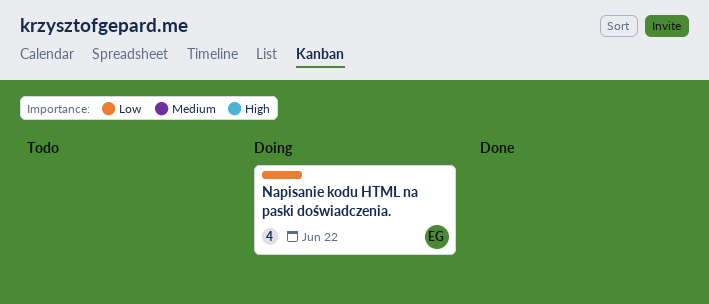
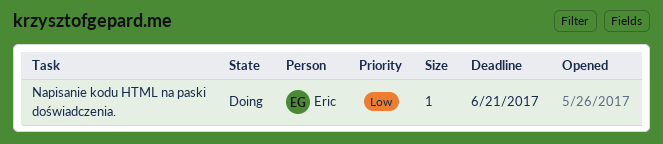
Napisanie kodu HTML na paski doświadczenia., estimate: 4 -> 1
Napisanie kodu HTML na paski doświadczenia., due: Jun 22 -> Jun 21

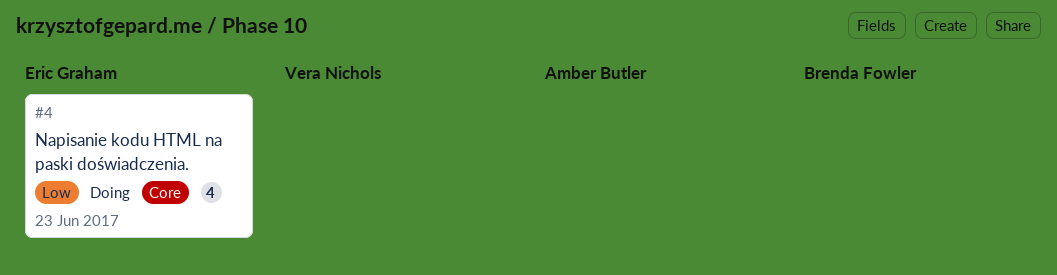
Napisanie kodu HTML na paski doświadczenia., estimate: 1 -> 4
Napisanie kodu HTML na paski doświadczenia., due: Jun 21 -> Jun 23

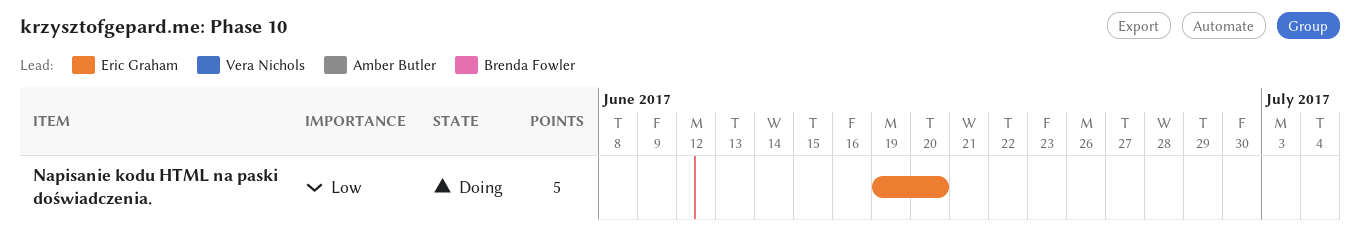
Napisanie kodu HTML na paski doświadczenia., estimate: 4 -> 5
Napisanie kodu HTML na paski doświadczenia., due: Jun 23 -> Jun 20

